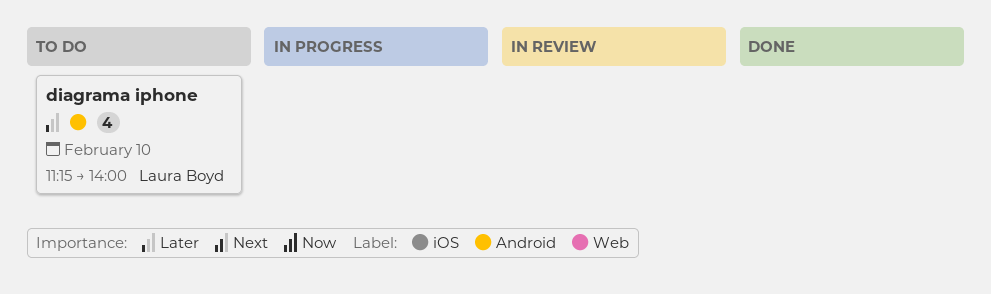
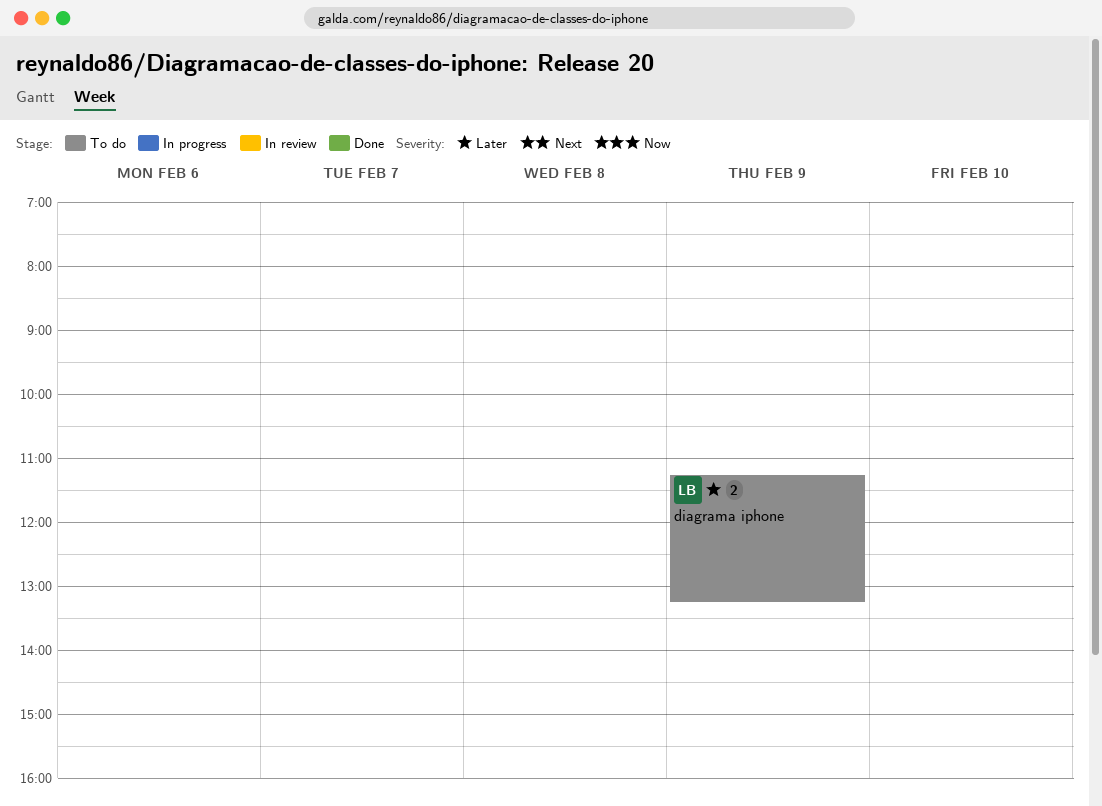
diagrama iphone, estimate: 4 -> 2
diagrama iphone, day: Feb 10 -> Feb 9
diagrama iphone, ends: 14:00 -> 13:15

